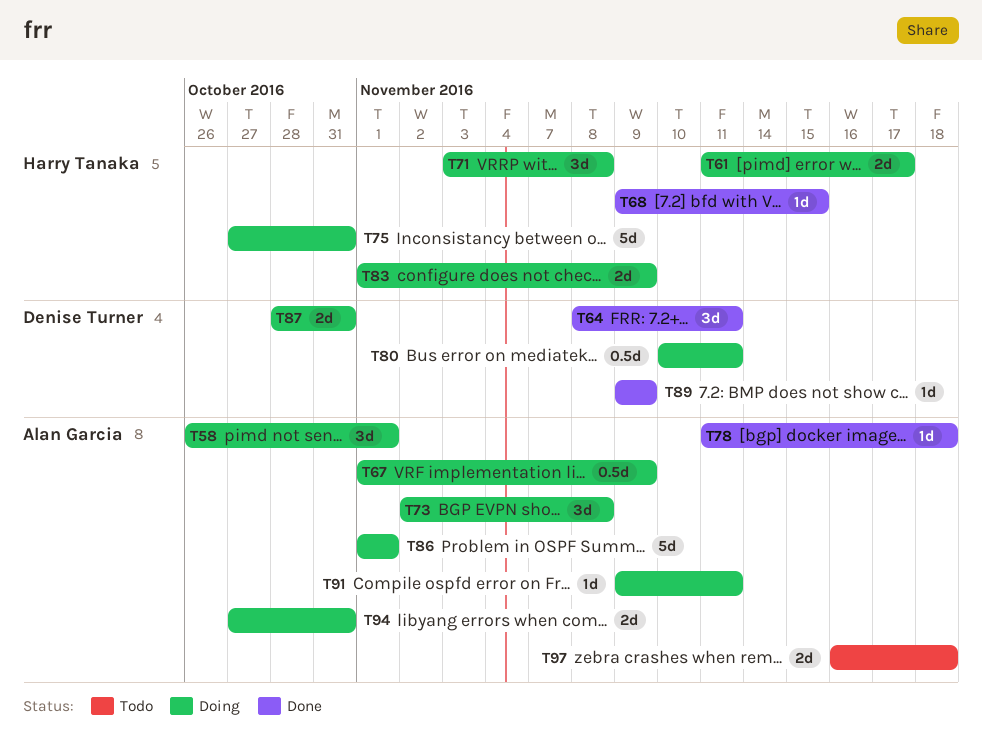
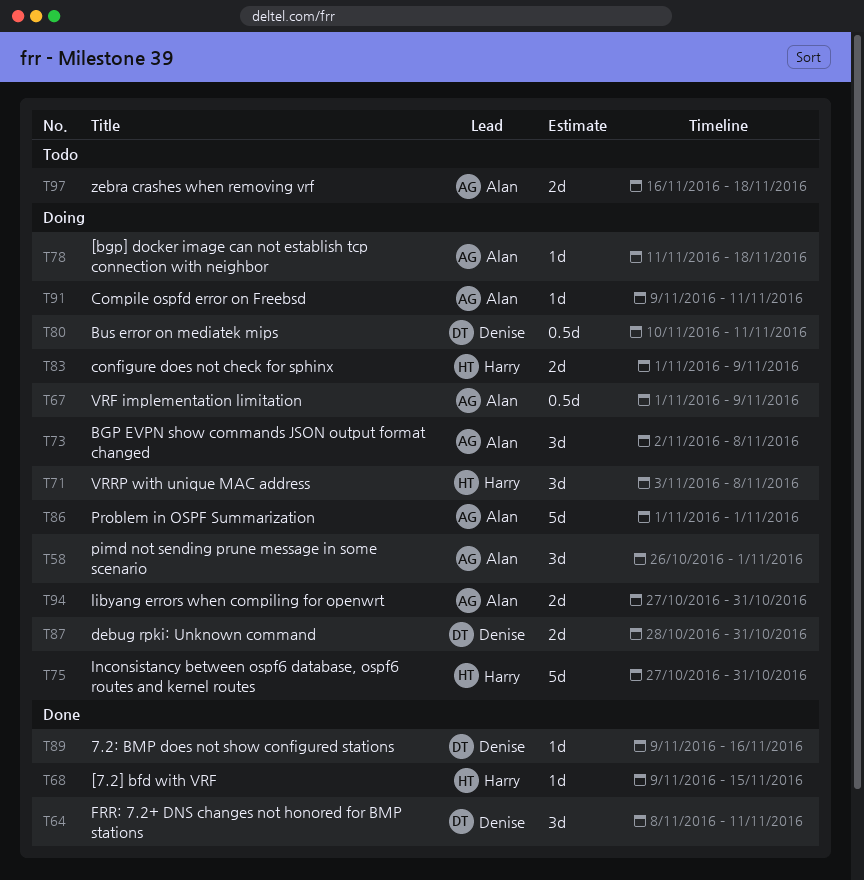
T61: present -> none
T78, status: Done -> Doing
T89, due: Nov 9 -> Nov 16

